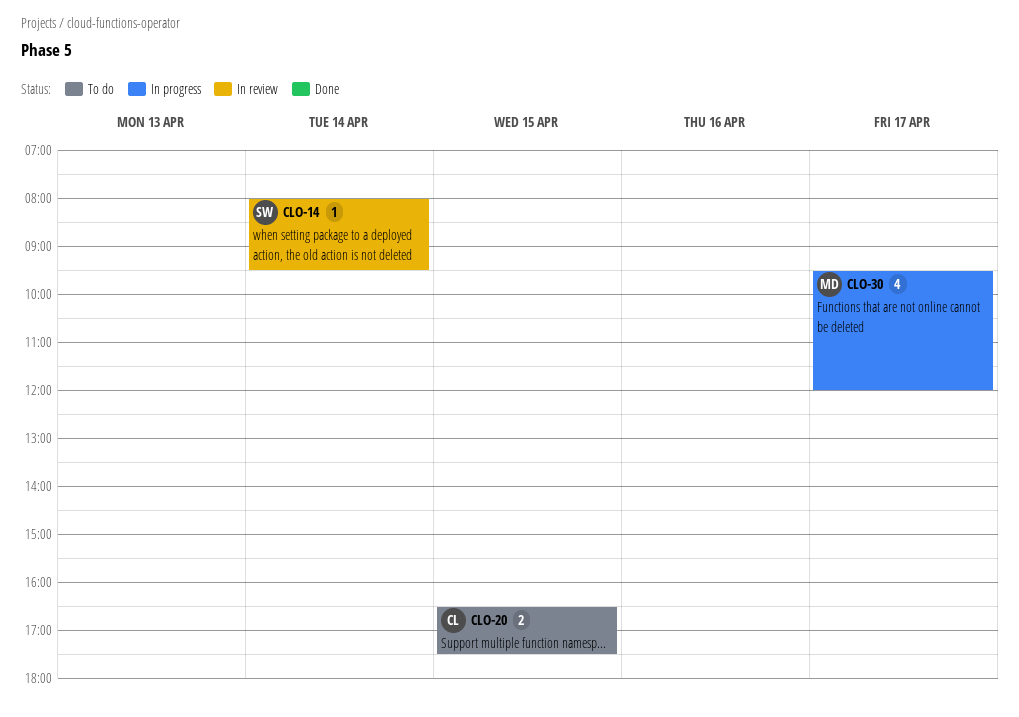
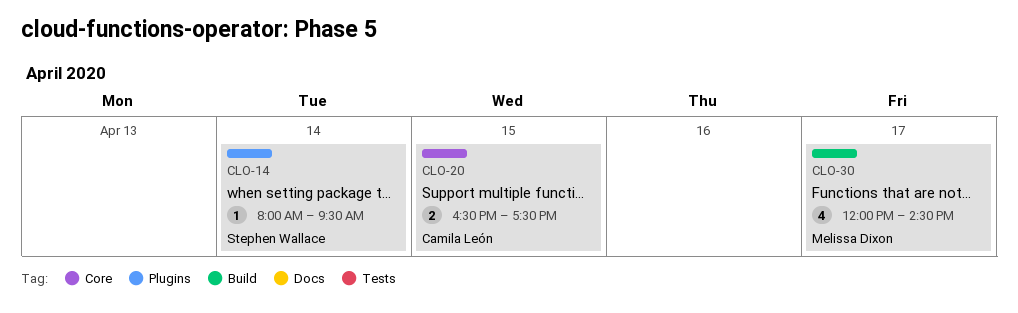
CLO-30, begins: 09:30 -> 12:00
CLO-30, ends: 12:00 -> 14:30

